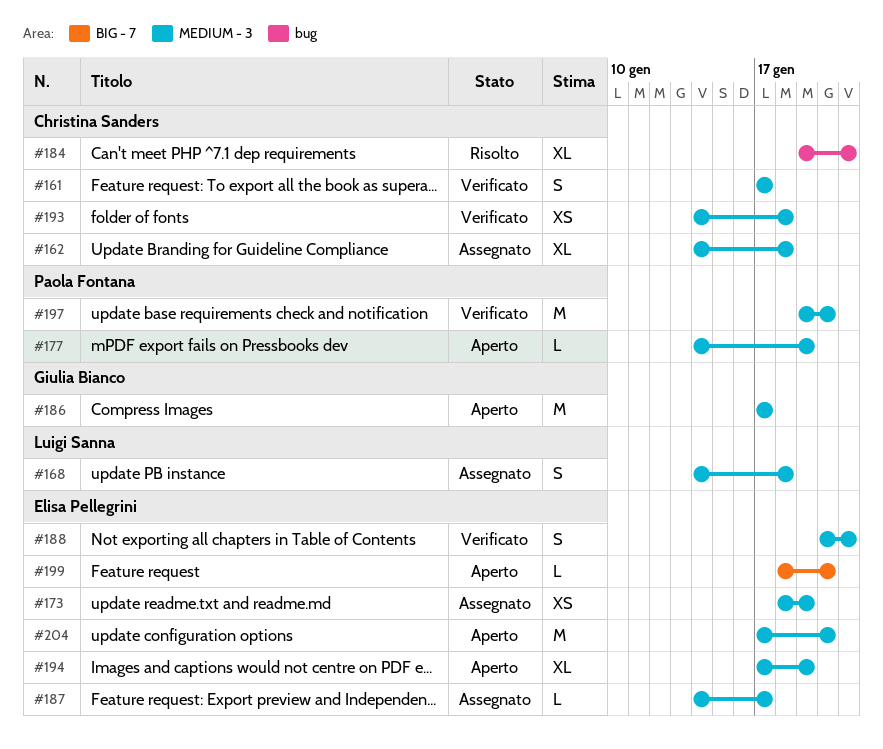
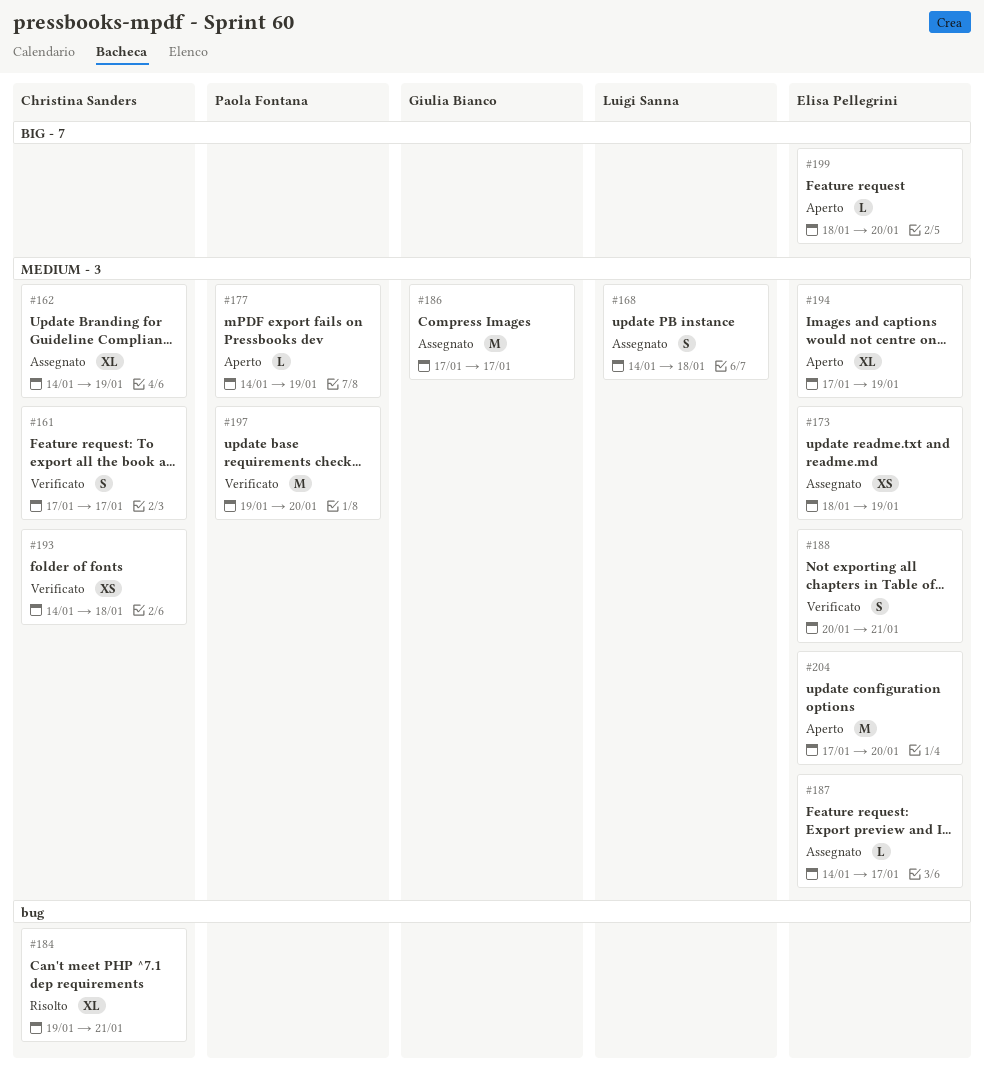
#162, due: Jan 18 -> Jan 19
#186, status: Aperto -> Assegnato

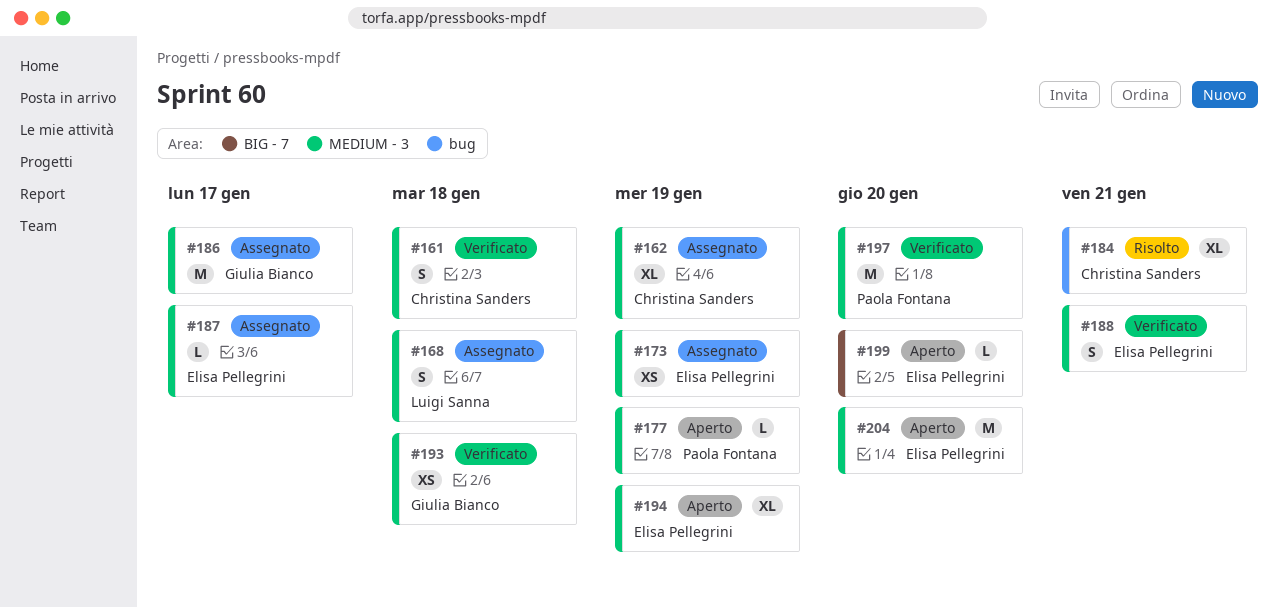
#161, due: Jan 17 -> Jan 18
#193, owner: Christina Sanders -> Giulia Bianco

